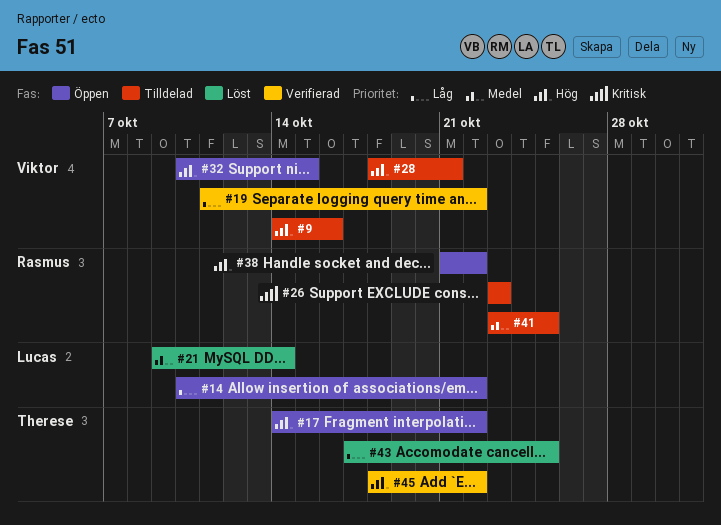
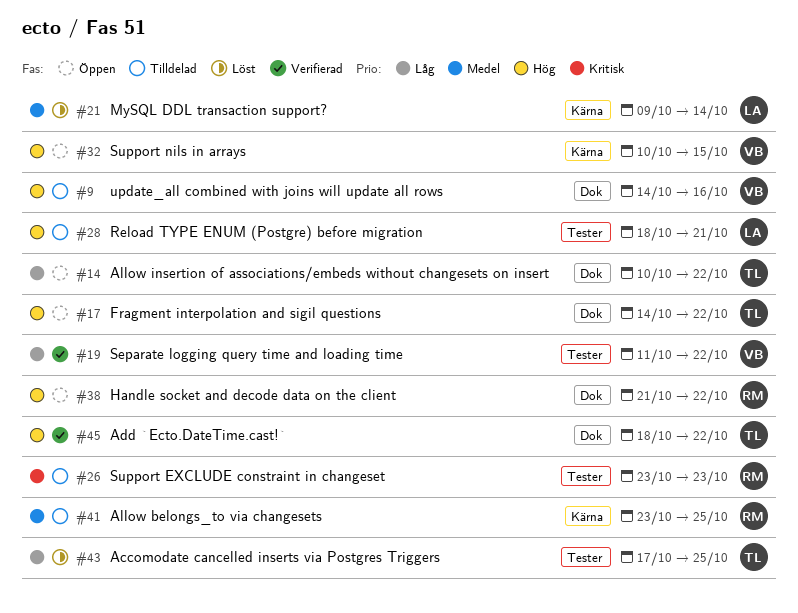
#14, owner: Lucas -> Therese
#28, owner: Viktor -> Lucas

